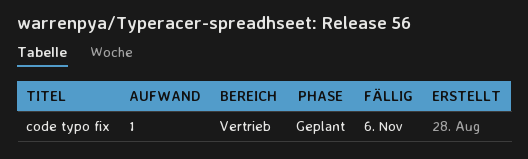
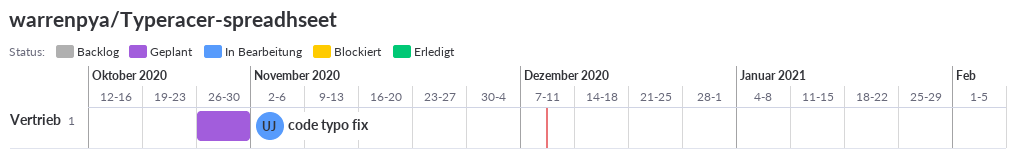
code typo fix, due: Nov 6 -> Oct 30

